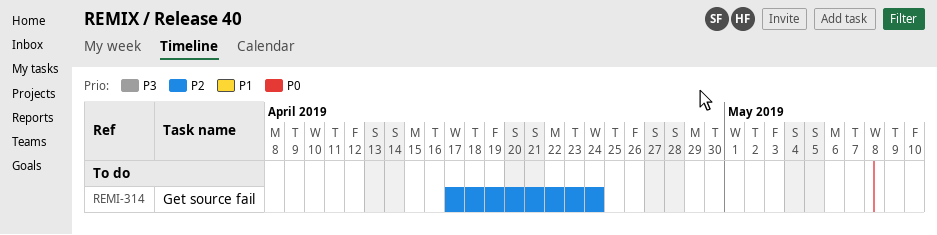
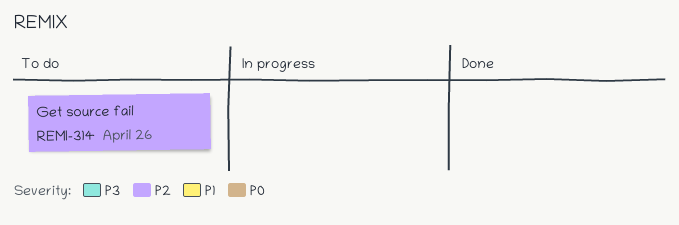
REMI-314, due: Apr 24 -> Apr 26

